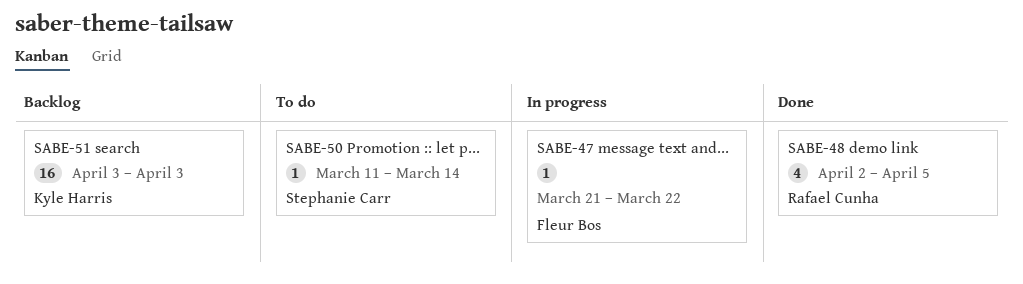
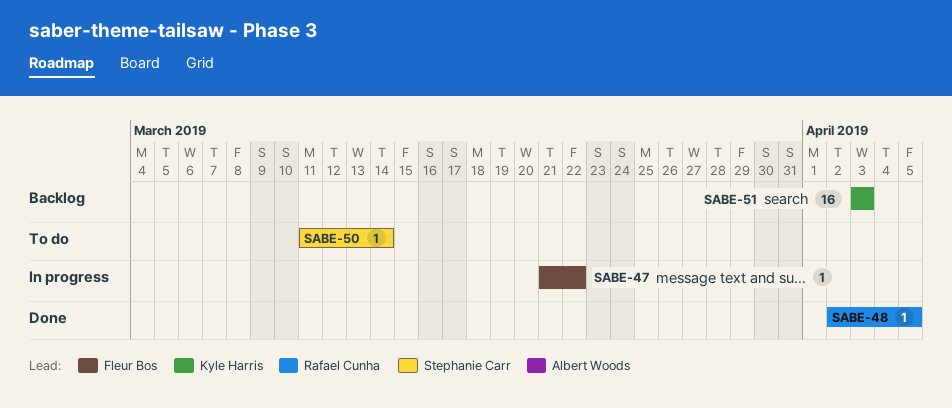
SABE-48, estimate: 4 -> 1

